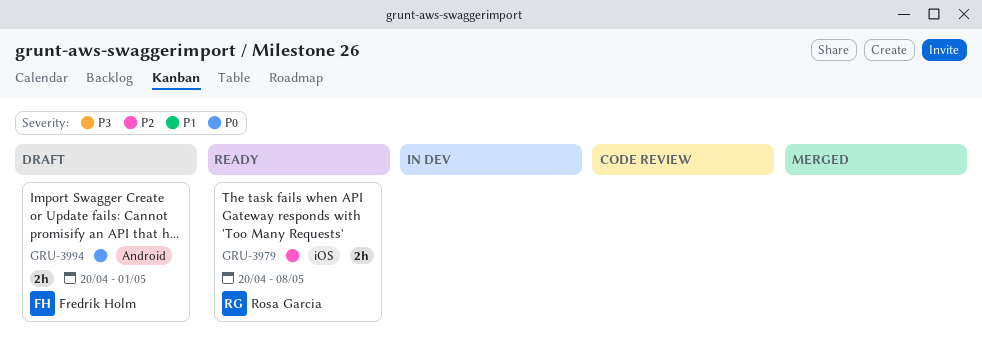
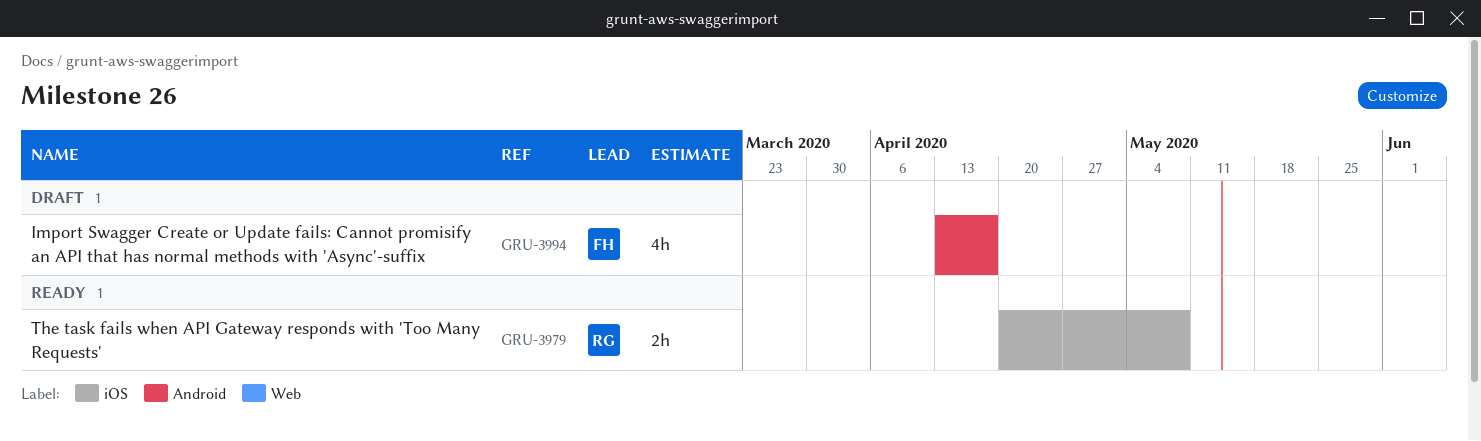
GRU-3994, estimate: 2h -> 4h
GRU-3994, start: Apr 20 -> Apr 13
GRU-3994, due: May 1 -> Apr 17

